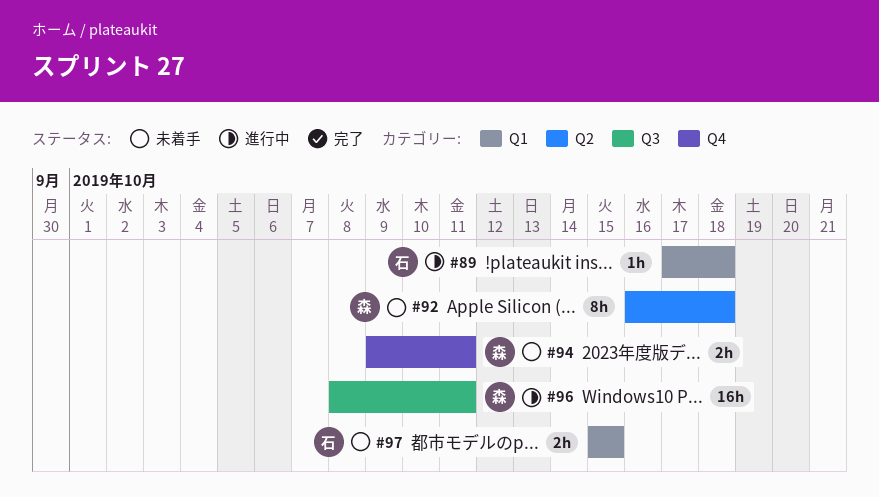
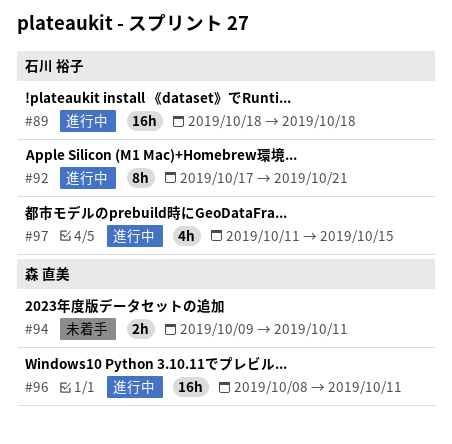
#89, estimate: 1h -> 16h
#89, start: Oct 17 -> Oct 18
#92, status: 未着手 -> 進行中
#92, owner: 森 直美 -> 石川 裕子
#92, start: Oct 16 -> Oct 17
#92, due: Oct 18 -> Oct 21
#97, status: 未着手 -> 進行中
#97, estimate: 2h -> 4h
#97, start: Oct 15 -> Oct 11

